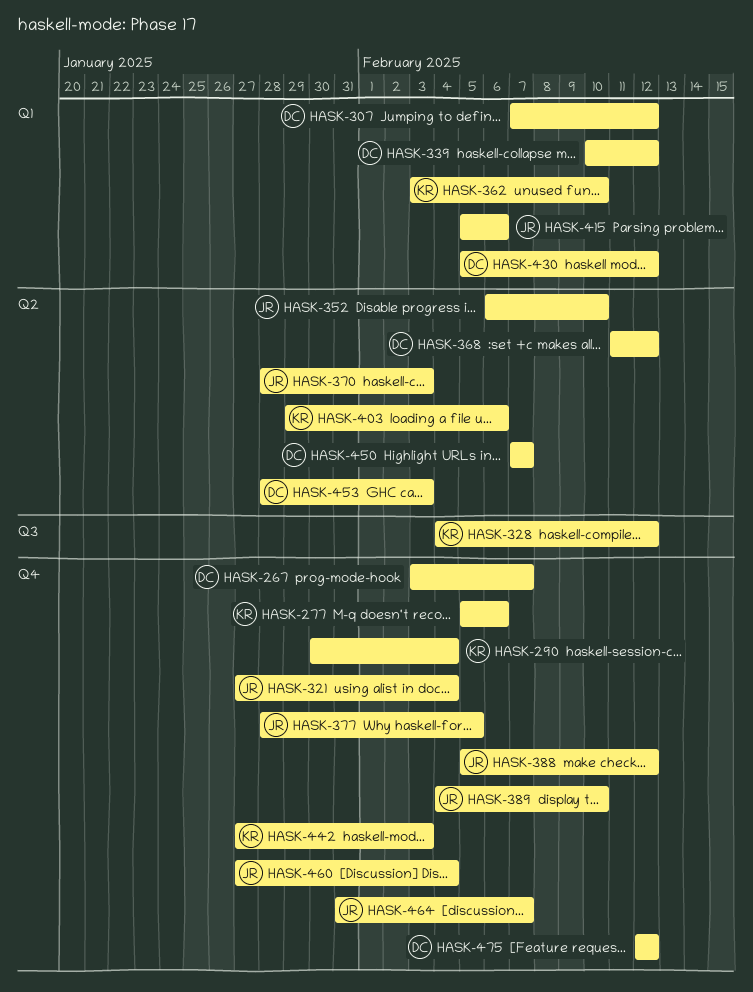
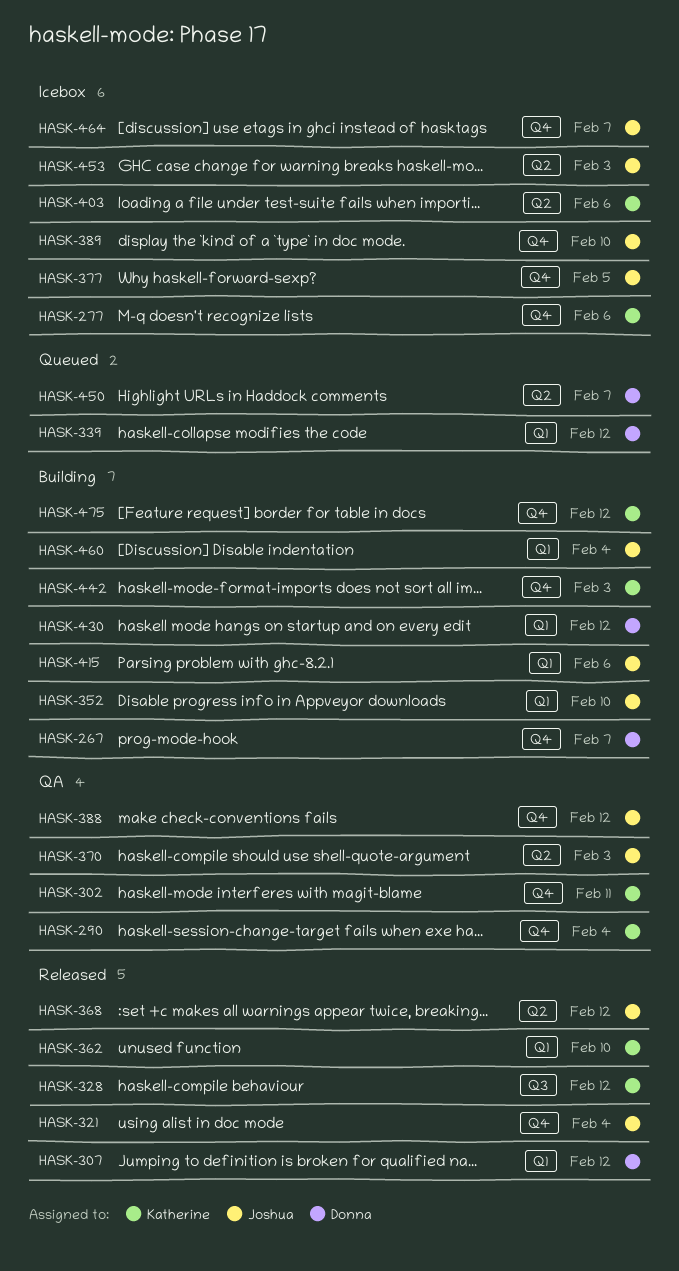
HASK-302: none -> present
HASK-352, label: Q2 -> Q1
HASK-368, owner: Donna -> Joshua
HASK-453, owner: Donna -> Joshua
HASK-460, label: Q4 -> Q1
HASK-475, owner: Donna -> Katherine

